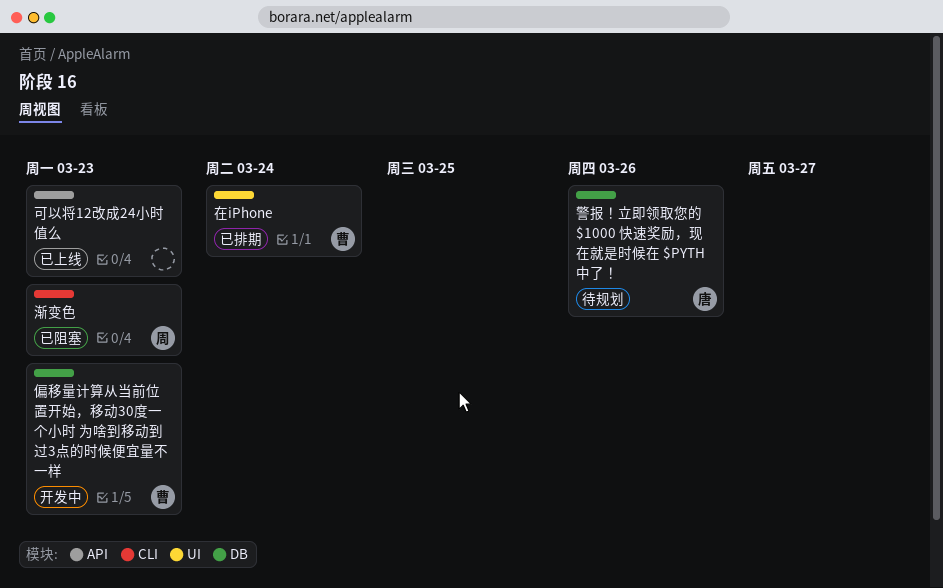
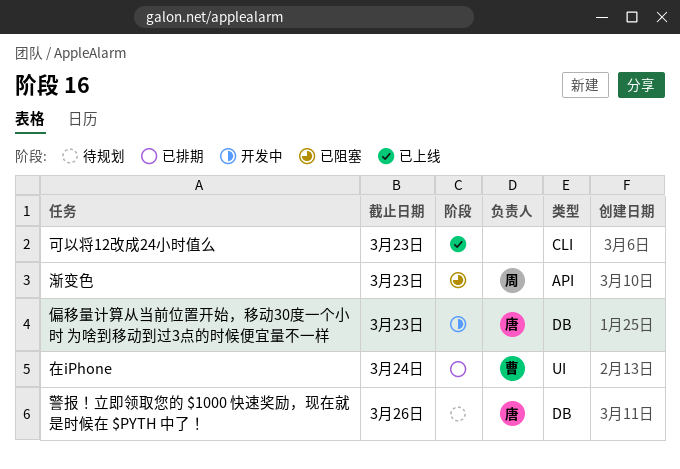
偏移量计算从当前位置开始，移动30度一个小时 为啥到移动到过3点的时候便宜量不一样, owner: 曹 -> 唐
可以将12改成24小时值么, label: API -> CLI
渐变色, label: CLI -> API

